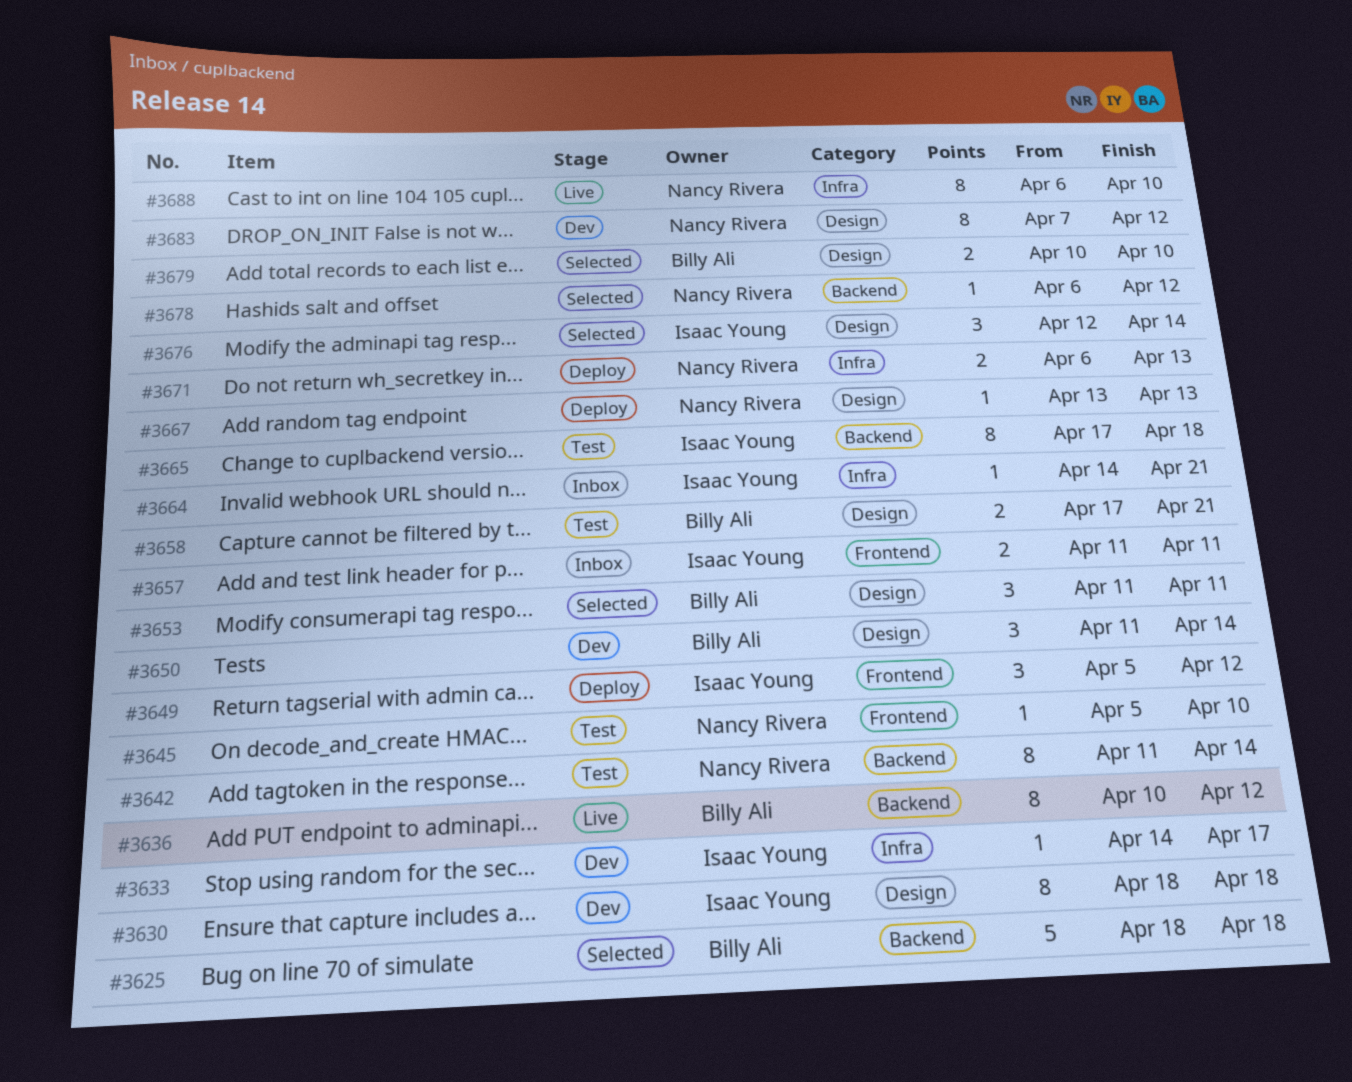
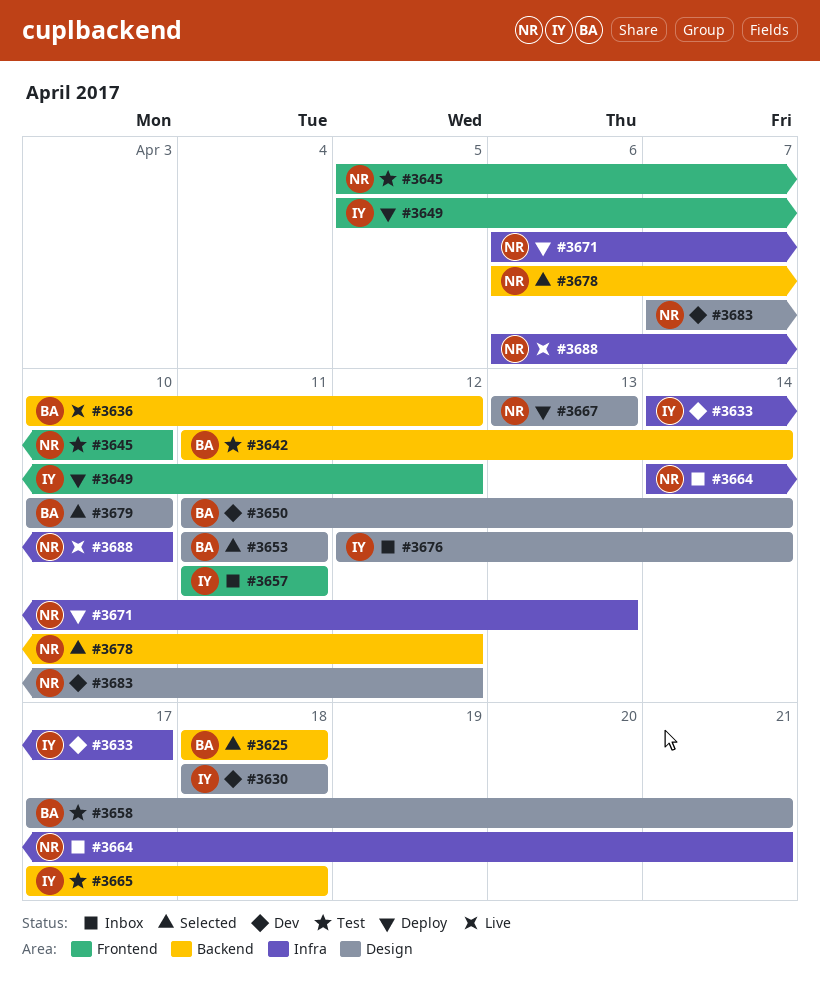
#3642, owner: Nancy Rivera -> Billy Ali
#3664, owner: Isaac Young -> Nancy Rivera
#3676, status: Selected -> Inbox

